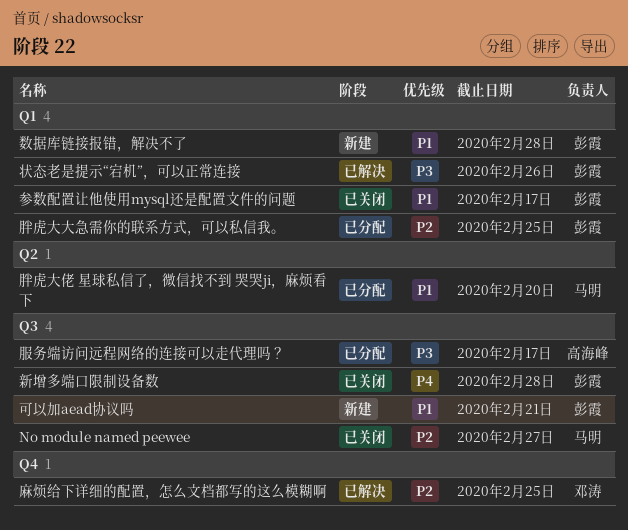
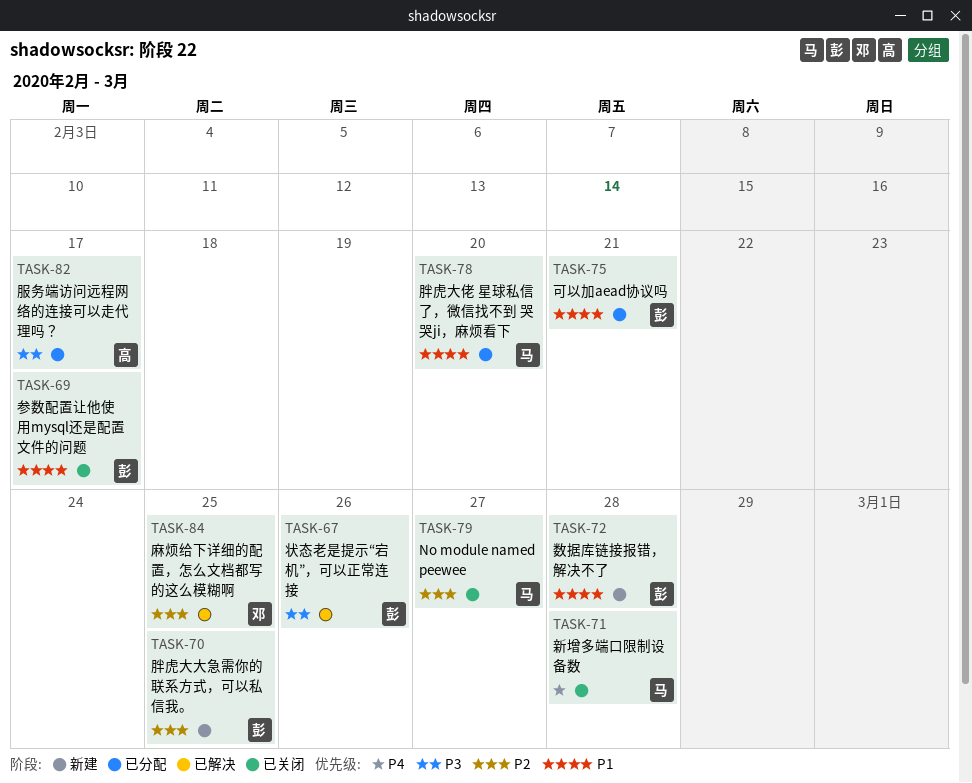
可以加aead协议吗, status: 新建 -> 已分配
新增多端口限制设备数, owner: 彭霞 -> 马明
胖虎大大急需你的联系方式，可以私信我。, status: 已分配 -> 新建

